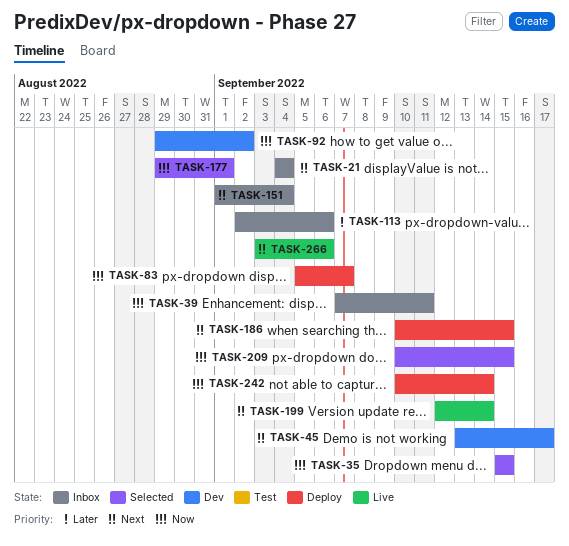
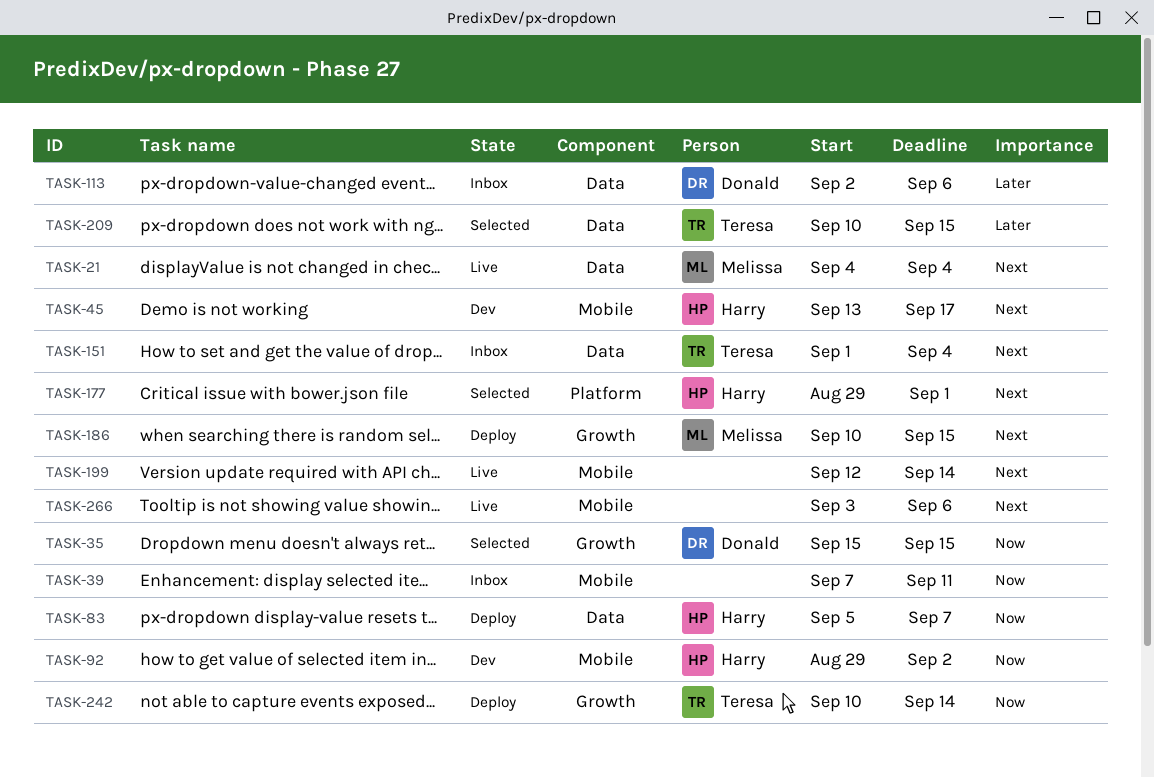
TASK-21, status: Inbox -> Live
TASK-177, priority: Now -> Next
TASK-209, priority: Now -> Later

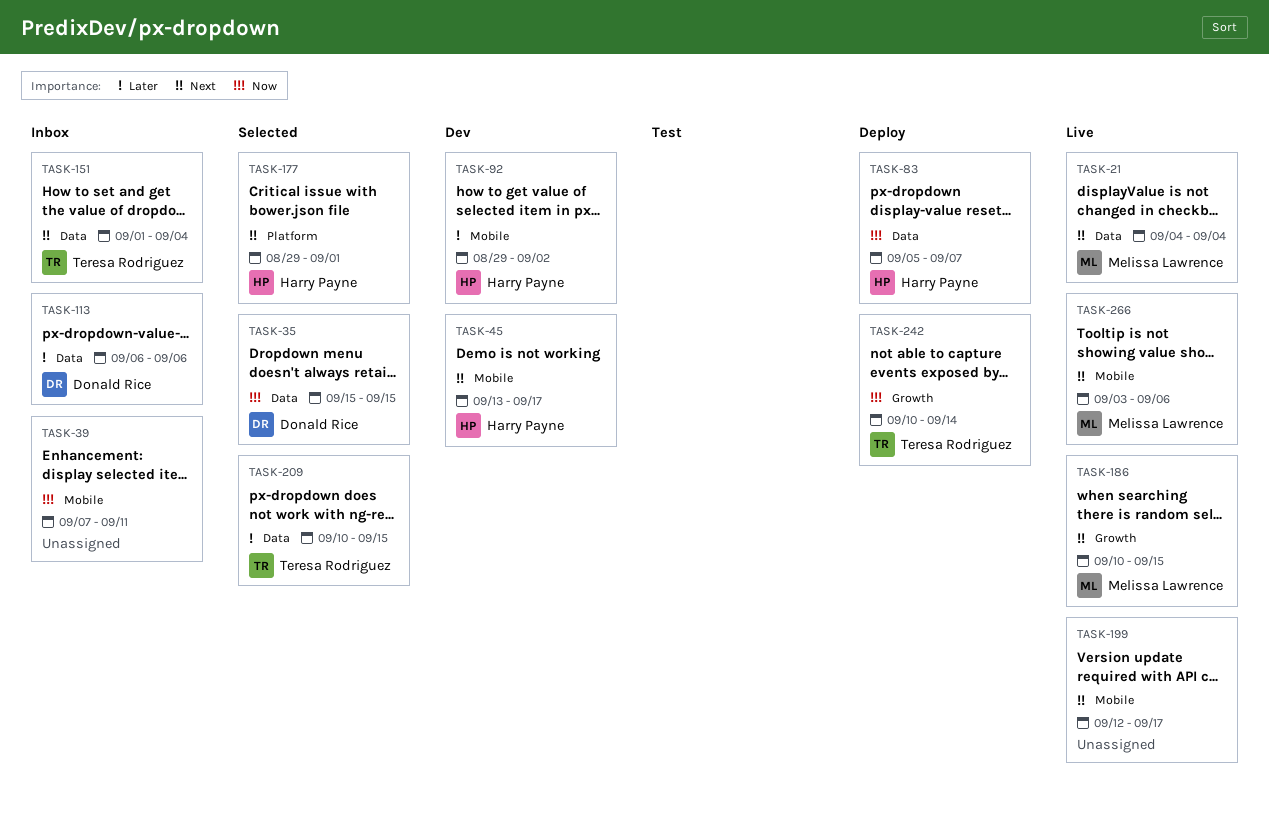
TASK-35, label: Growth -> Data
TASK-92, priority: Now -> Later
TASK-113, start: Sep 2 -> Sep 6
TASK-186, status: Deploy -> Live
TASK-199, due: Sep 14 -> Sep 17
TASK-266, owner: none -> Melissa Lawrence

